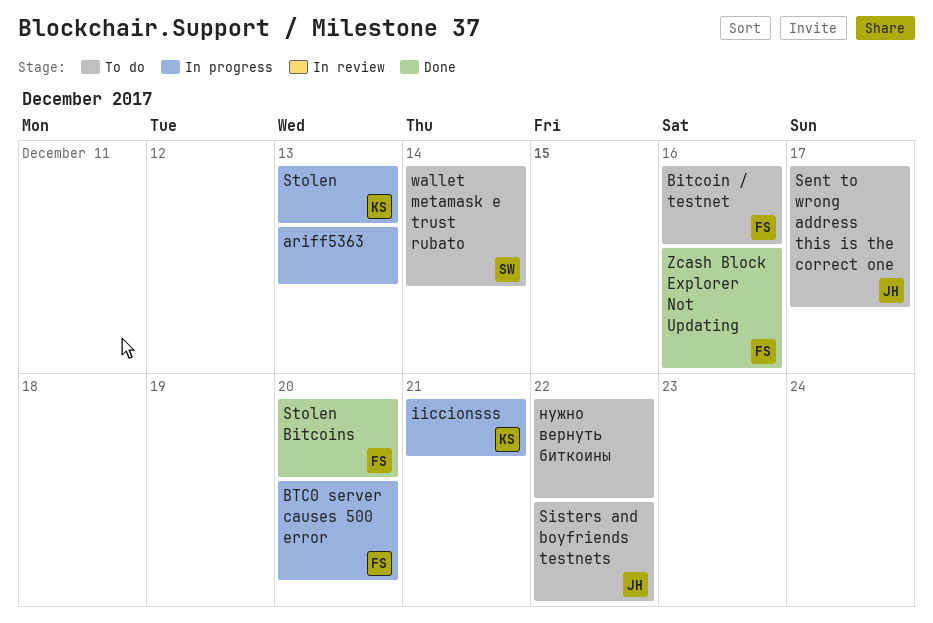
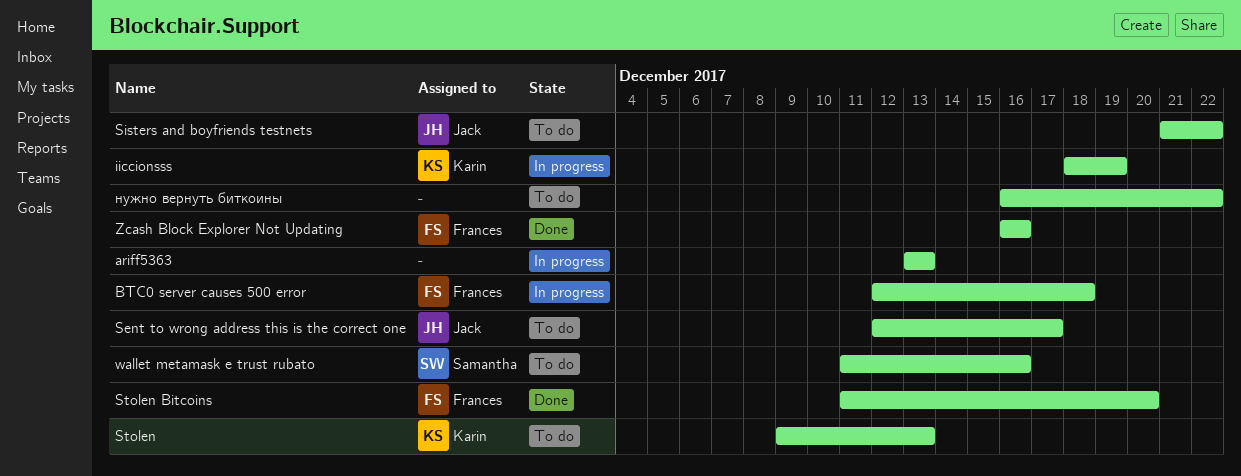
Bitcoin / testnet: present -> none
BTC0 server causes 500 error, due: Dec 20 -> Dec 18
iiccionsss, due: Dec 21 -> Dec 19
Stolen, status: In progress -> To do
wallet metamask e trust rubato, due: Dec 14 -> Dec 16

